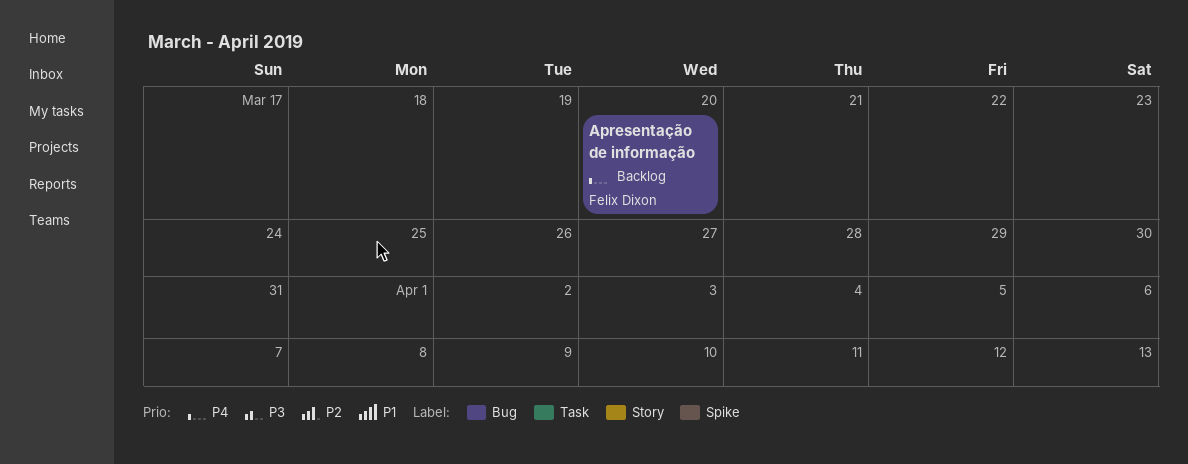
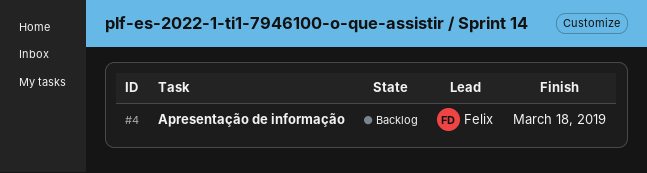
Apresentação de informação, due: Mar 20 -> Mar 18

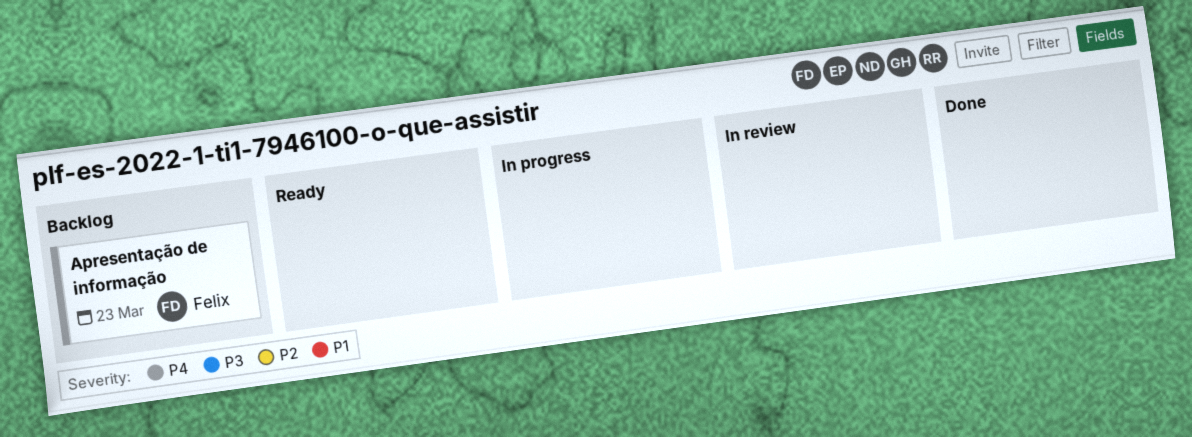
Apresentação de informação, due: Mar 18 -> Mar 23

